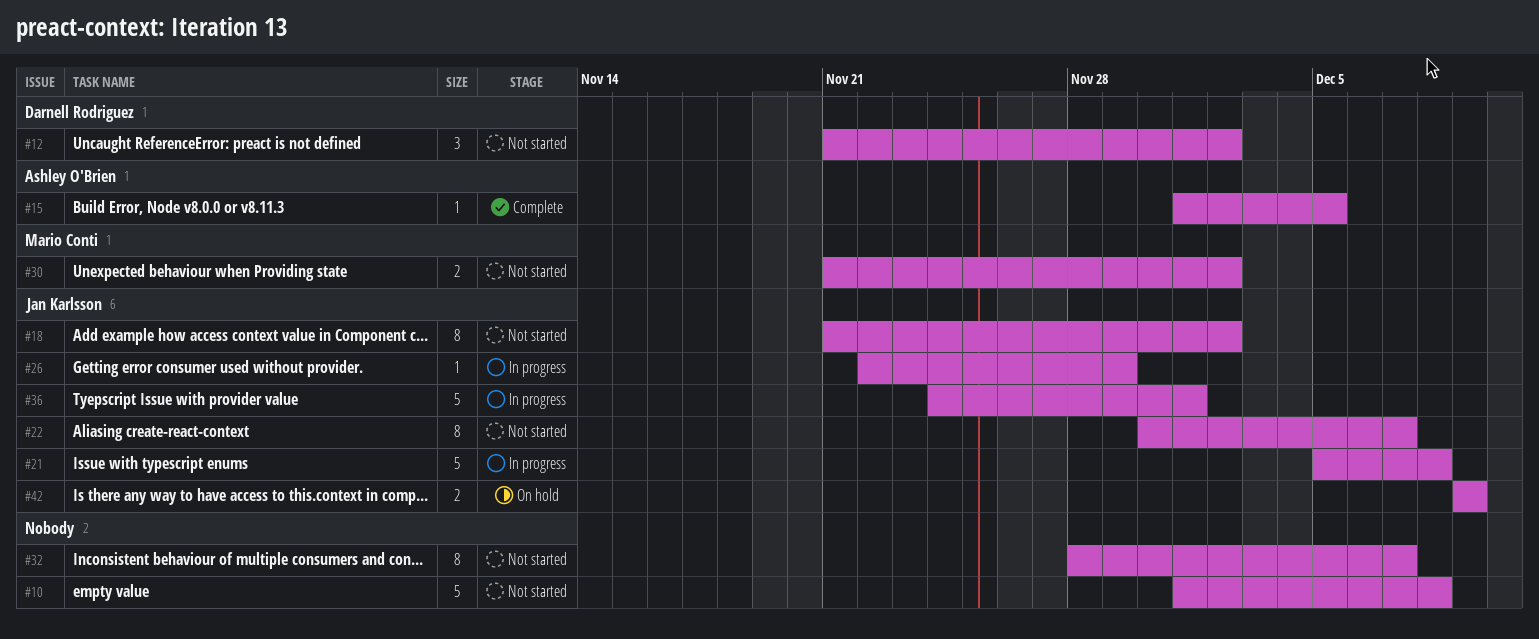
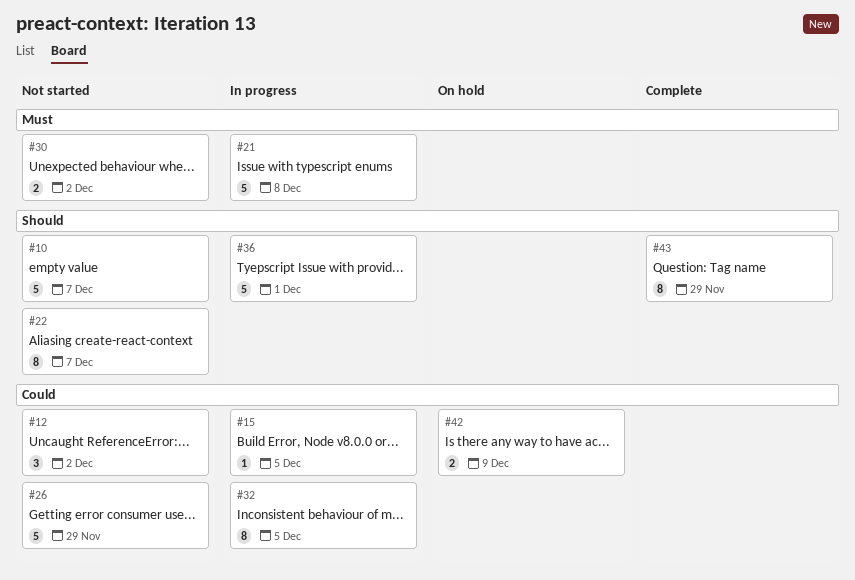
#10, due: Dec 8 -> Dec 7
#15, status: Complete -> In progress
#18: present -> none
#26, status: In progress -> Not started
#26, estimate: 1 -> 5
#32, status: Not started -> In progress
#32, due: Dec 7 -> Dec 5
#43: none -> present

